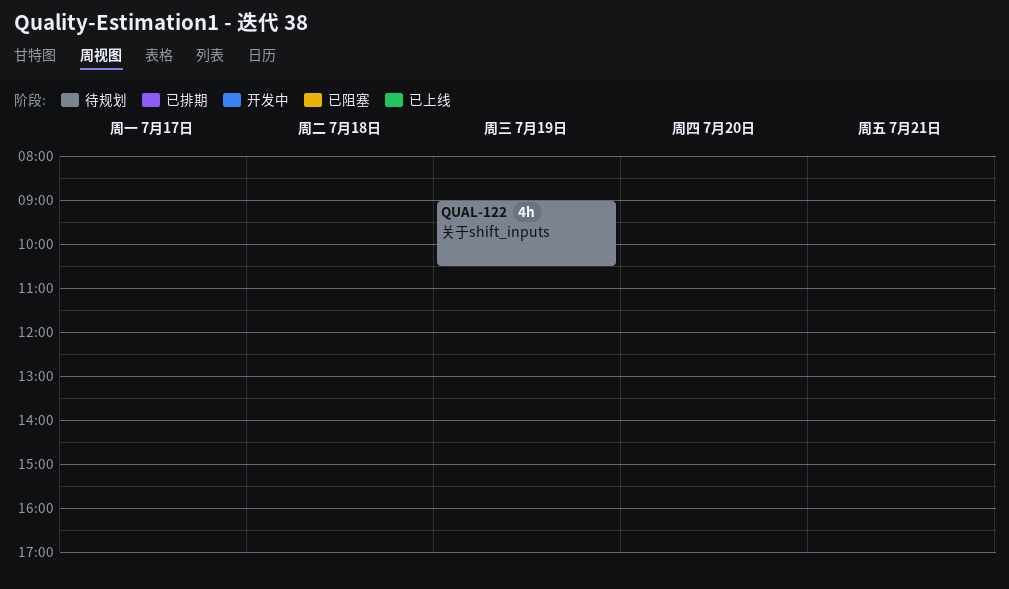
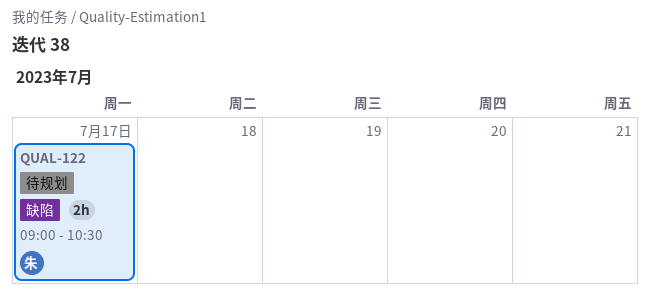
QUAL-122, estimate: 4h -> 2h
QUAL-122, day: Jul 19 -> Jul 17

